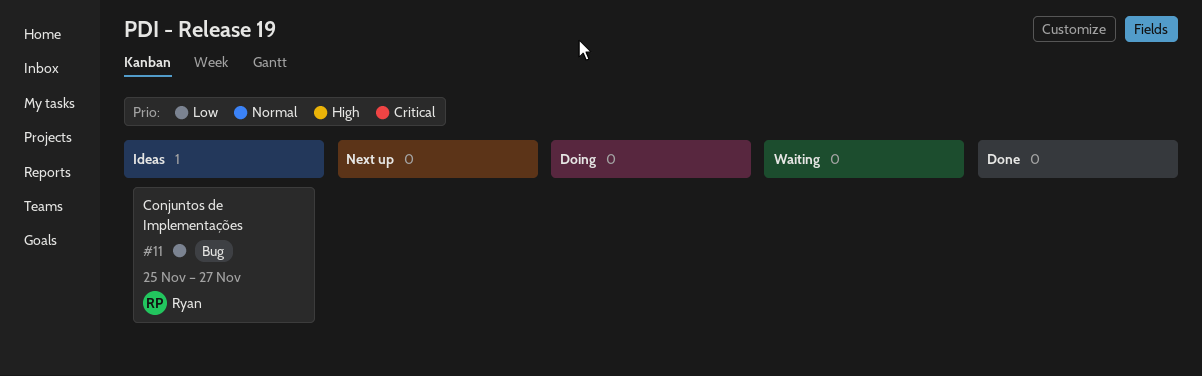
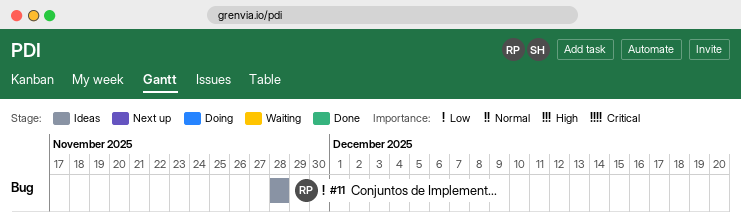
#11, start: Nov 25 -> Nov 28
#11, due: Nov 27 -> Nov 28

